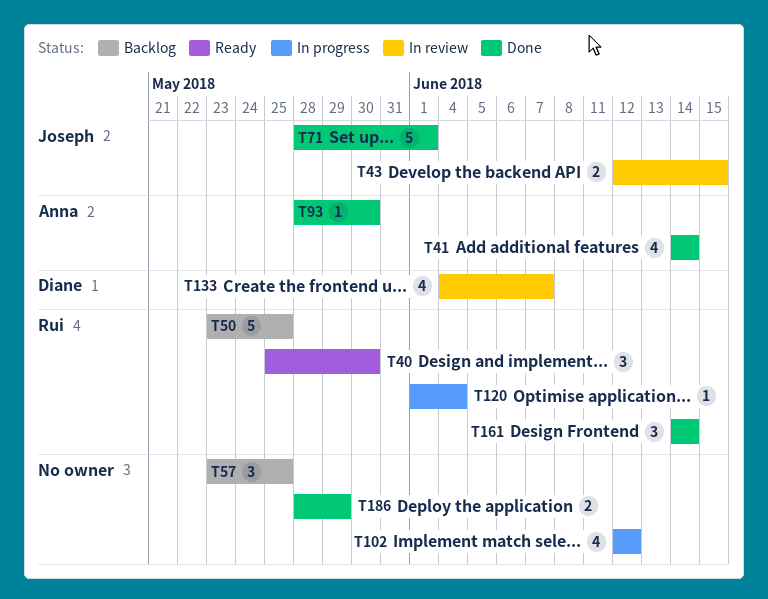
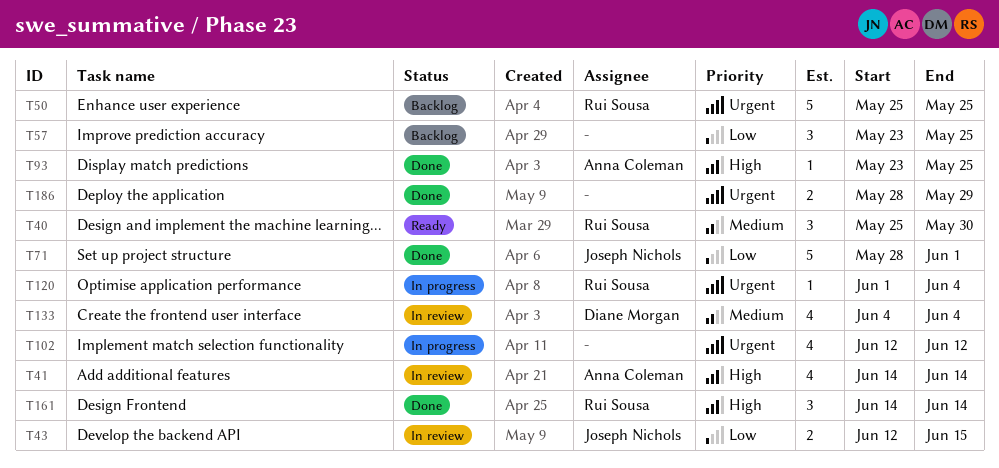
T41, status: Done -> In review
T50, start: May 23 -> May 25
T93, start: May 28 -> May 23
T93, due: May 30 -> May 25
T133, due: Jun 7 -> Jun 4

